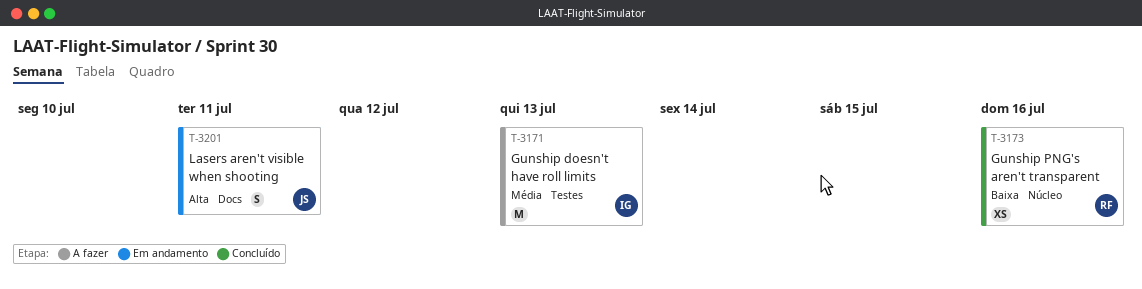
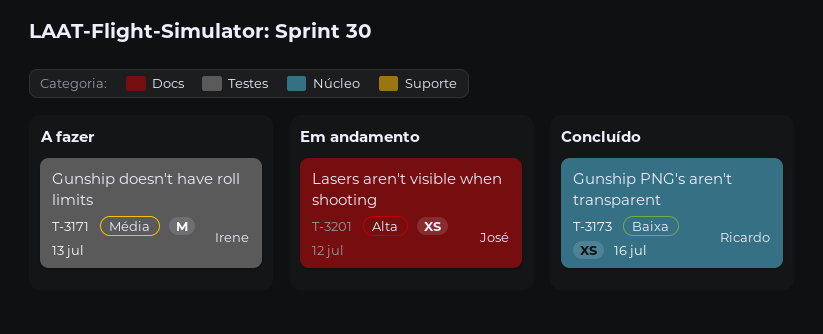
T-3201, estimate: S -> XS
T-3201, due: Jul 11 -> Jul 12

